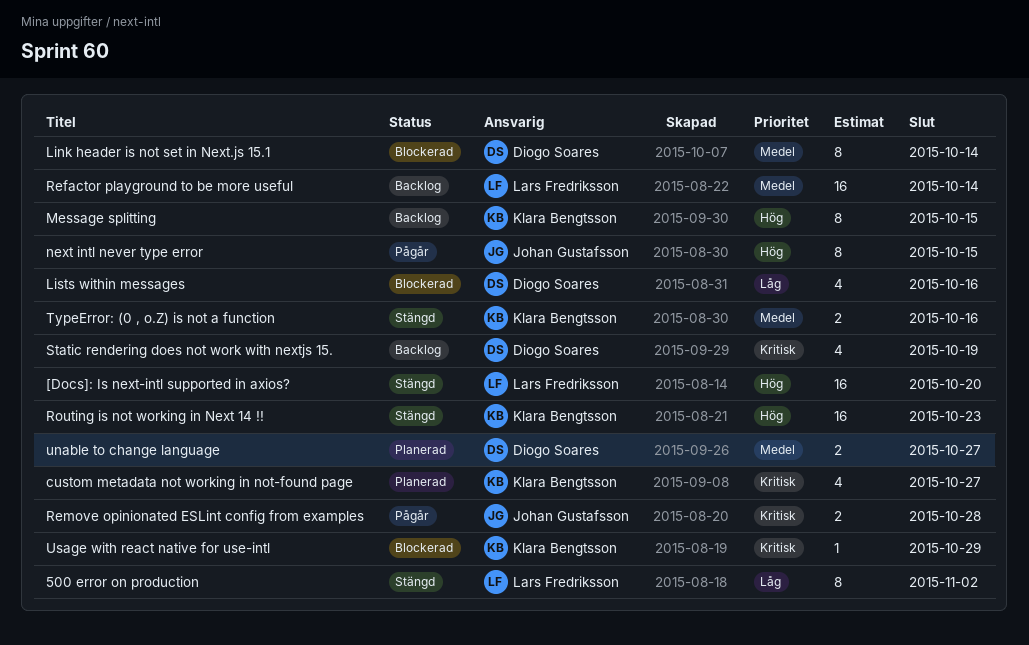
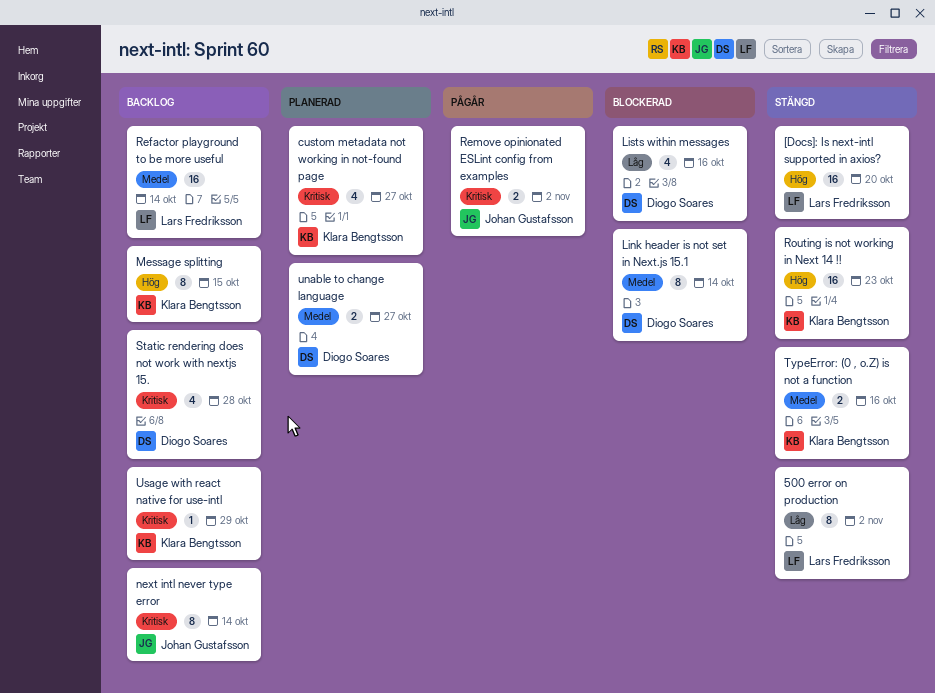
next intl never type error, status: Pågår -> Backlog
next intl never type error, priority: Hög -> Kritisk
next intl never type error, due: Oct 15 -> Oct 14
Remove opinionated ESLint config from examples, due: Oct 28 -> Nov 2
Static rendering does not work with nextjs 15., due: Oct 19 -> Oct 28
Usage with react native for use-intl, status: Blockerad -> Backlog

